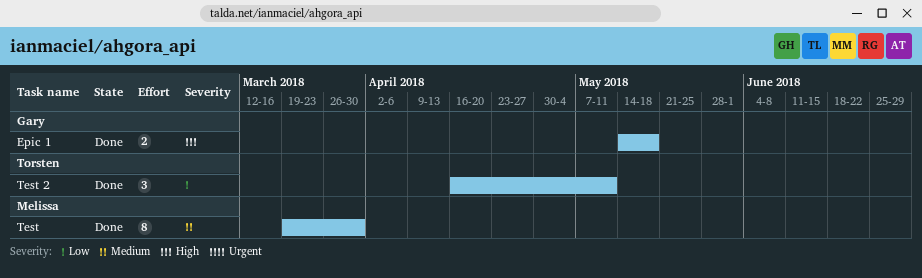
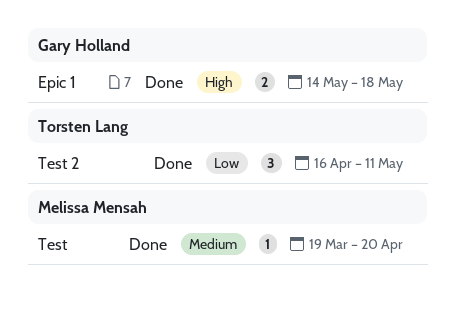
Test, estimate: 8 -> 1
Test, due: Mar 30 -> Apr 20

